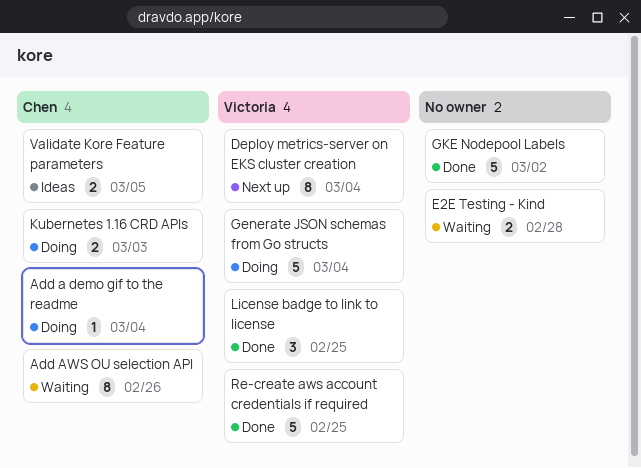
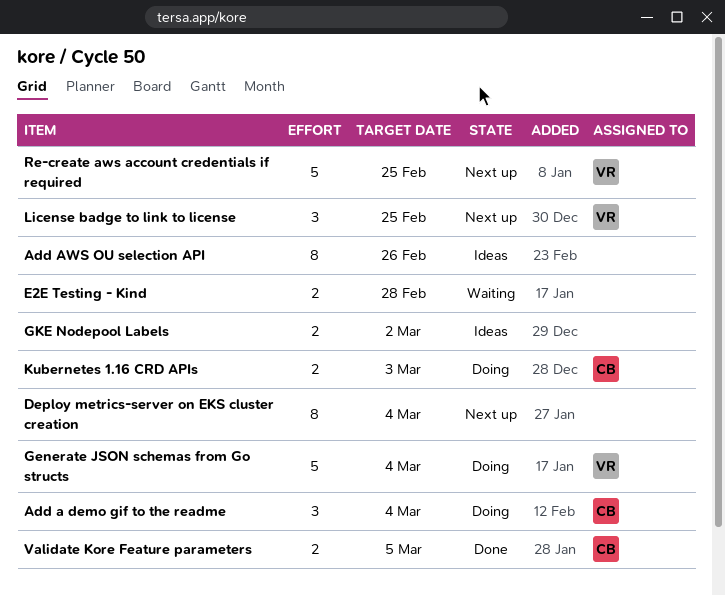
Add a demo gif to the readme, estimate: 1 -> 3
Add AWS OU selection API, status: Waiting -> Ideas
Add AWS OU selection API, owner: Chen -> none
Deploy metrics-server on EKS cluster creation, owner: Victoria -> none
GKE Nodepool Labels, status: Done -> Ideas
GKE Nodepool Labels, estimate: 5 -> 2
License badge to link to license, status: Done -> Next up
Re-create aws account credentials if required, status: Done -> Next up
Validate Kore Feature parameters, status: Ideas -> Done

